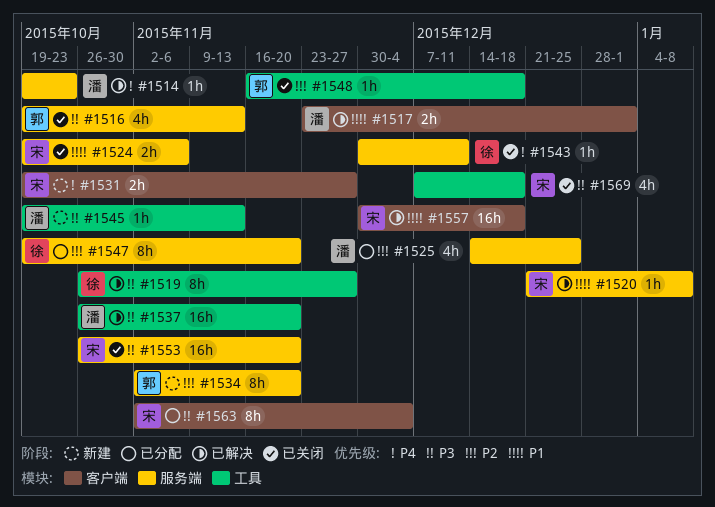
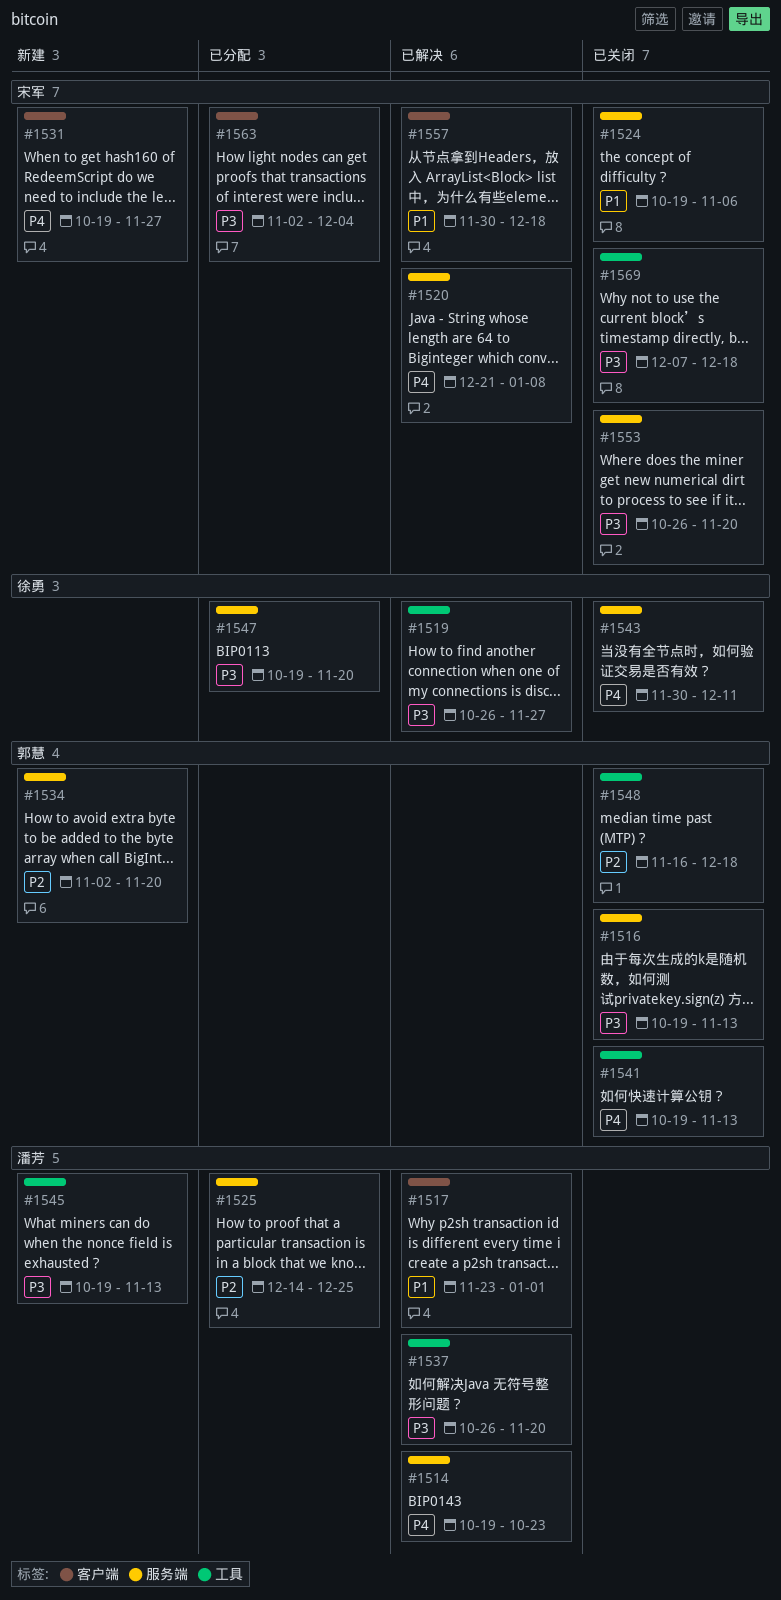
#1520, priority: P1 -> P4
#1541: none -> present
#1547, priority: P2 -> P3

